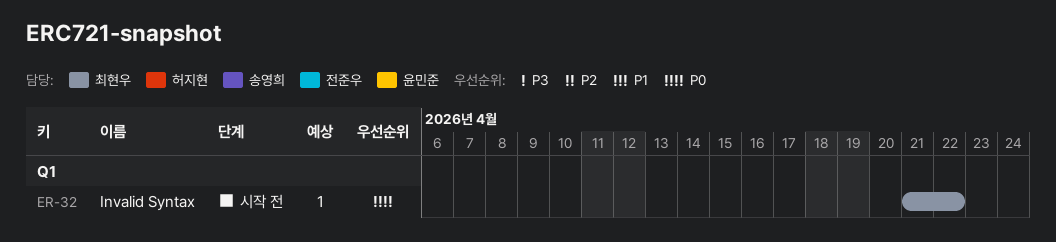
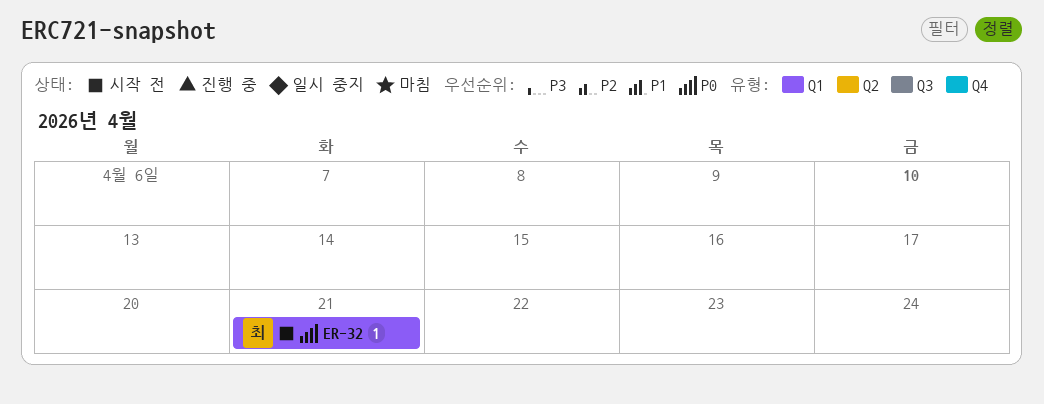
ER-32, due: Apr 22 -> Apr 21

